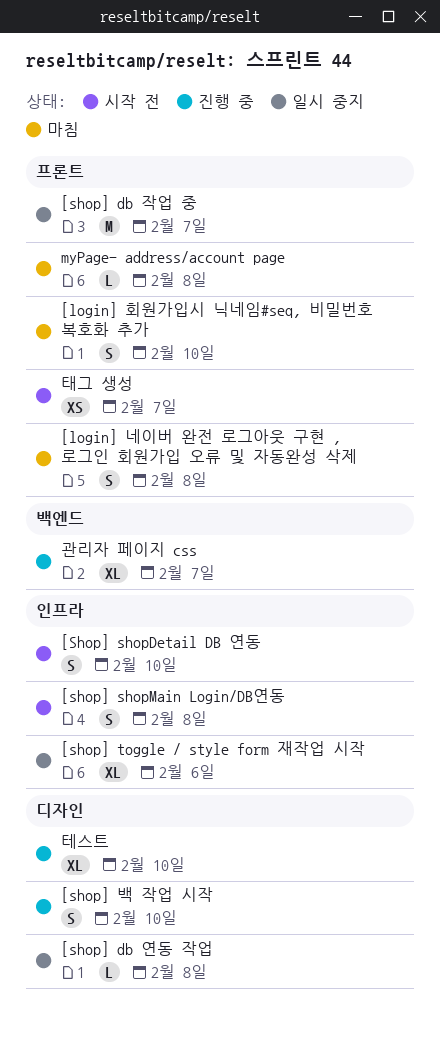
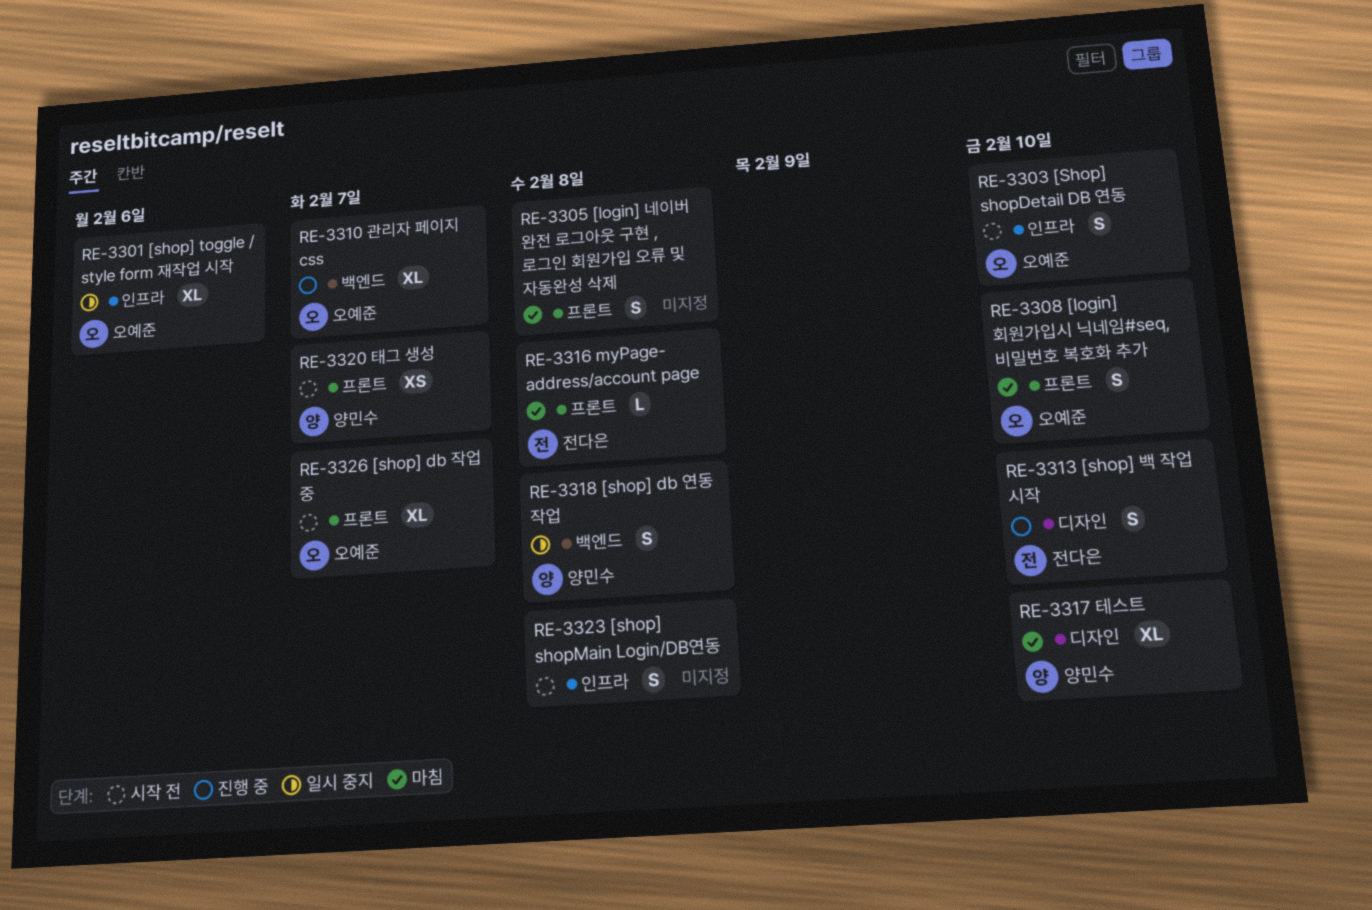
[shop] db 연동 작업, label: 디자인 -> 백엔드
[shop] db 연동 작업, estimate: L -> S
[shop] db 작업 중, status: 일시 중지 -> 시작 전
[shop] db 작업 중, estimate: M -> XL
테스트, status: 진행 중 -> 마침

